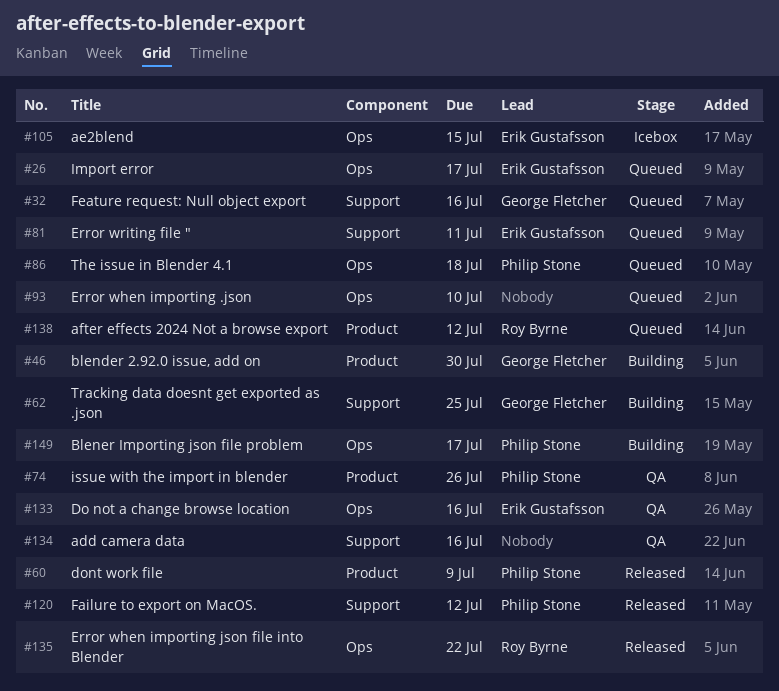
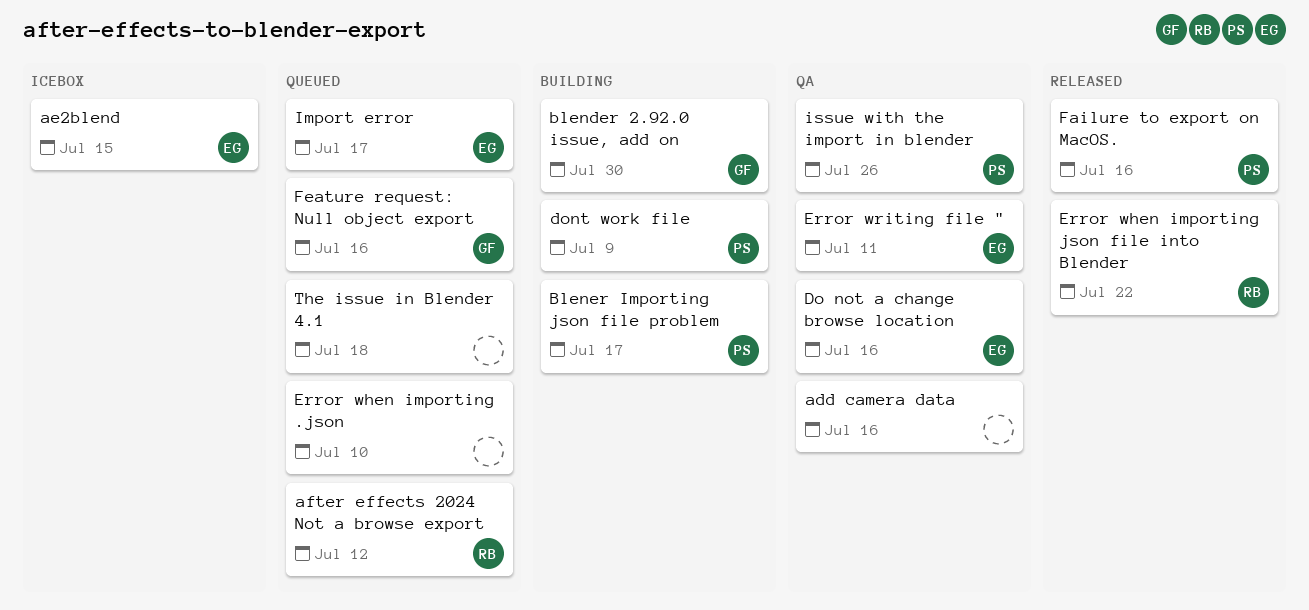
dont work file, status: Released -> Building
Error writing file ", status: Queued -> QA
Failure to export on MacOS., due: Jul 12 -> Jul 16
The issue in Blender 4.1, owner: Philip Stone -> none
Tracking data doesnt get exported as .json: present -> none

